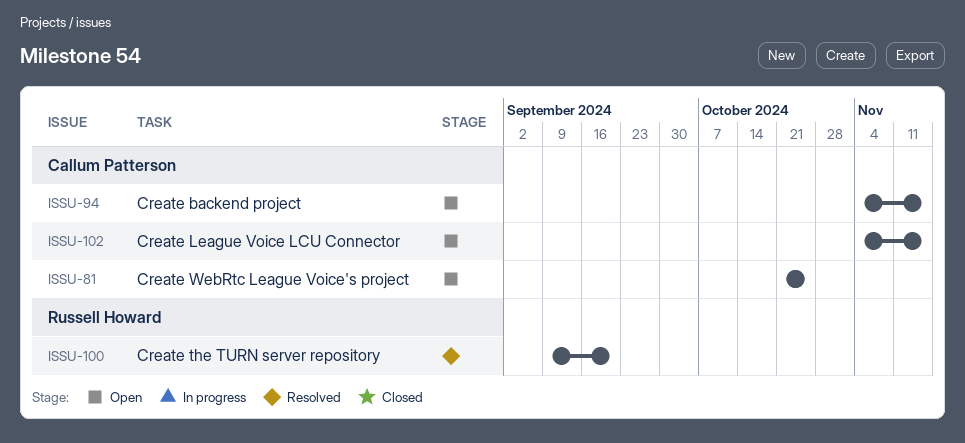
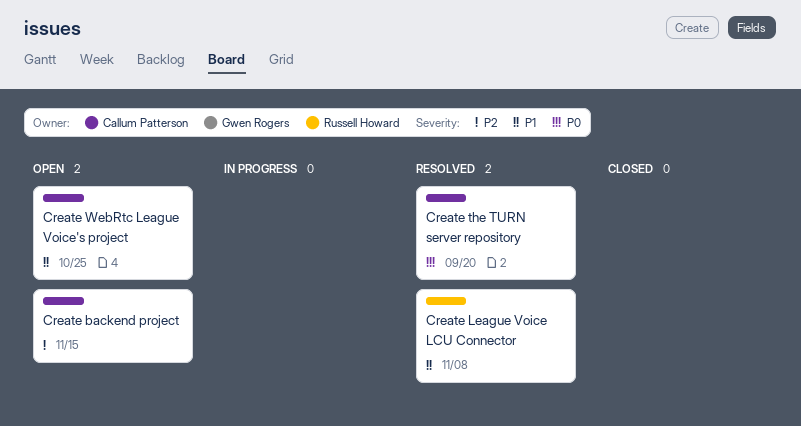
Create League Voice LCU Connector, status: Open -> Resolved
Create League Voice LCU Connector, owner: Callum Patterson -> Russell Howard
Create League Voice LCU Connector, due: Nov 15 -> Nov 8
Create the TURN server repository, owner: Russell Howard -> Callum Patterson

